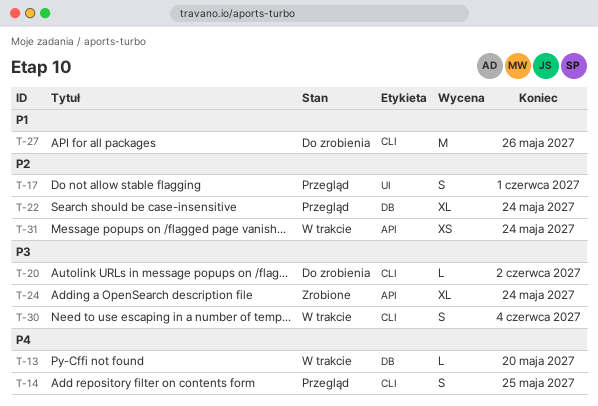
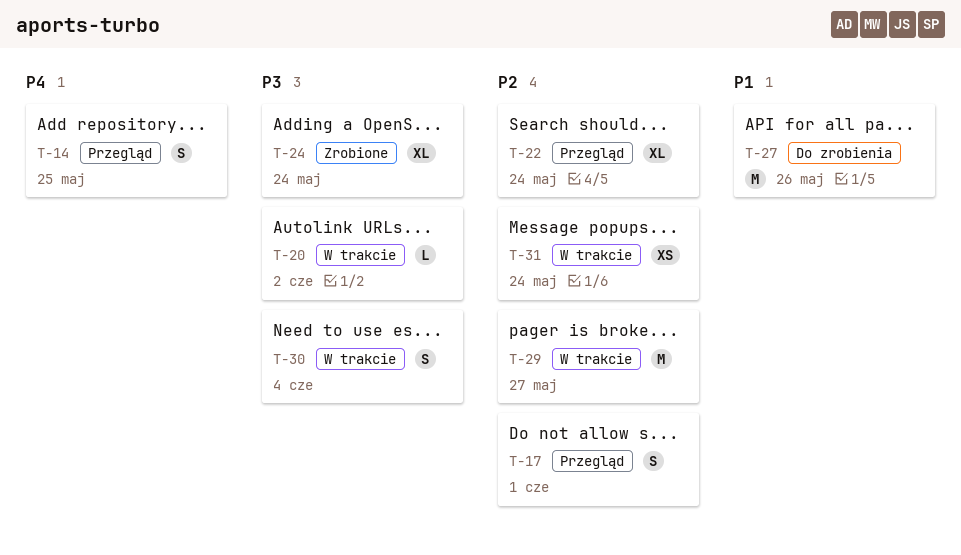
T-13: present -> none
T-20, status: Do zrobienia -> W trakcie
T-29: none -> present

